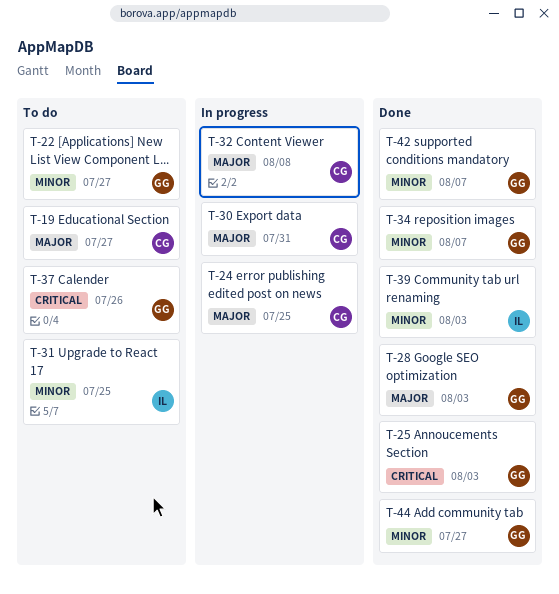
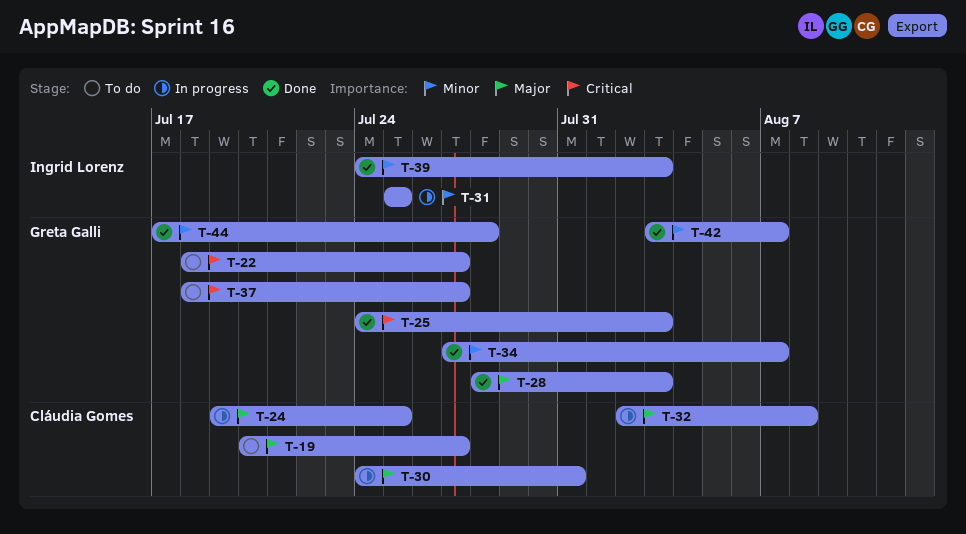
T-22, priority: Minor -> Critical
T-31, status: To do -> In progress
T-37, due: Jul 26 -> Jul 27
T-44, due: Jul 27 -> Jul 28

